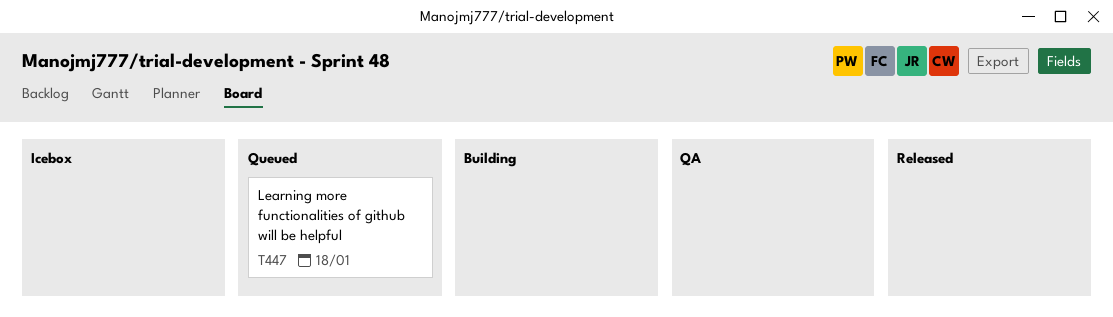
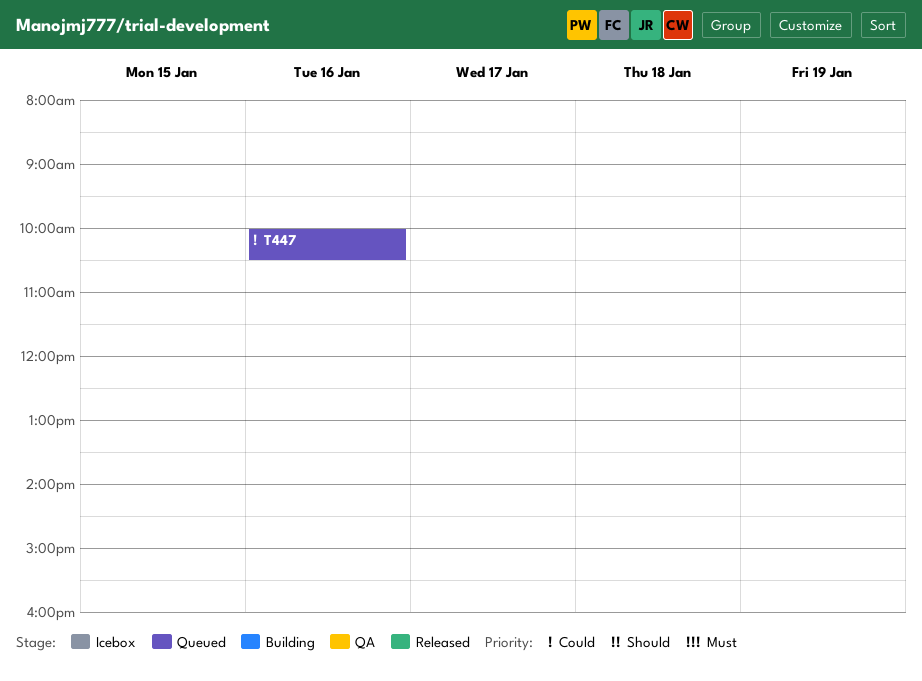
T447, day: Jan 18 -> Jan 16

